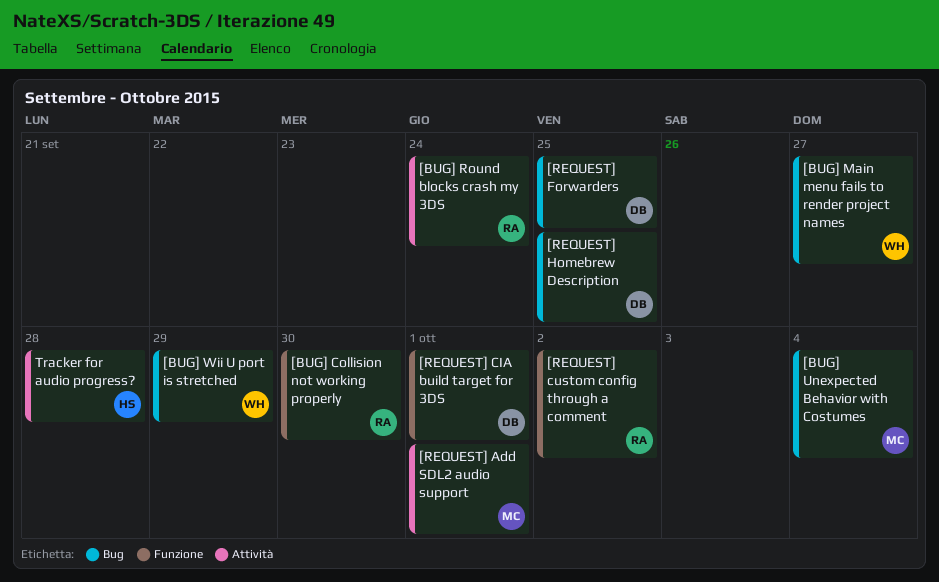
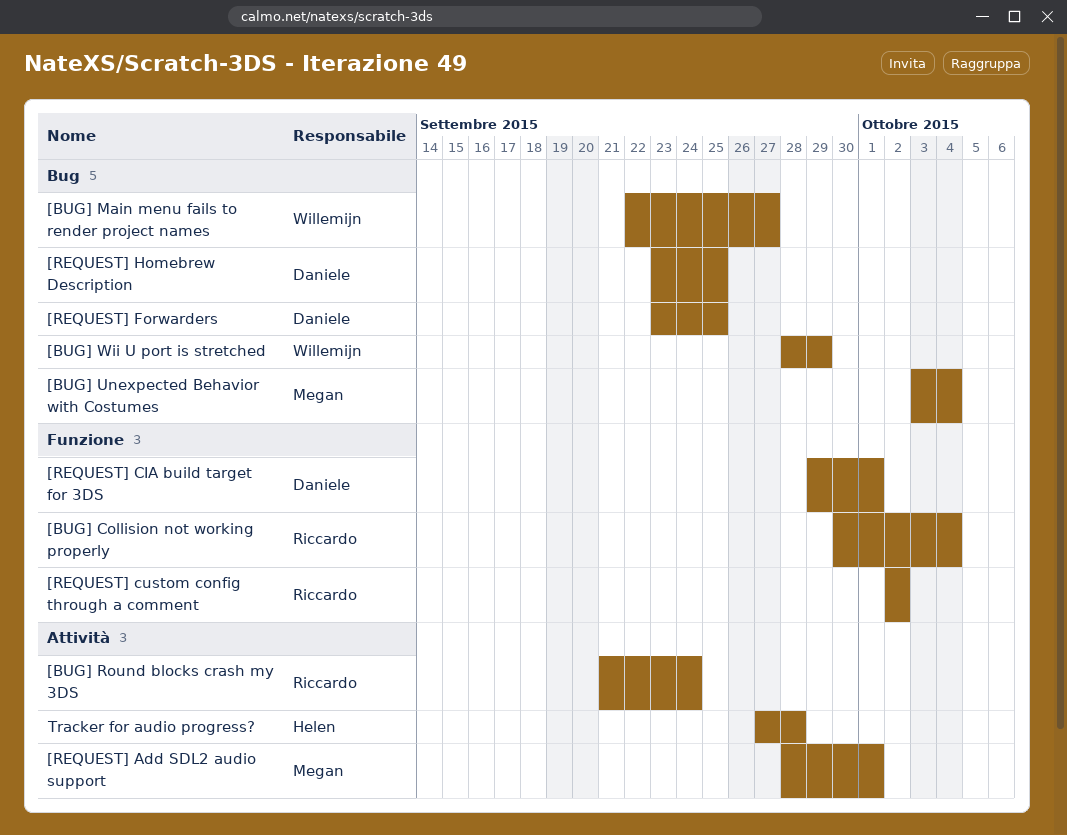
[BUG] Collision not working properly, due: Sep 30 -> Oct 4

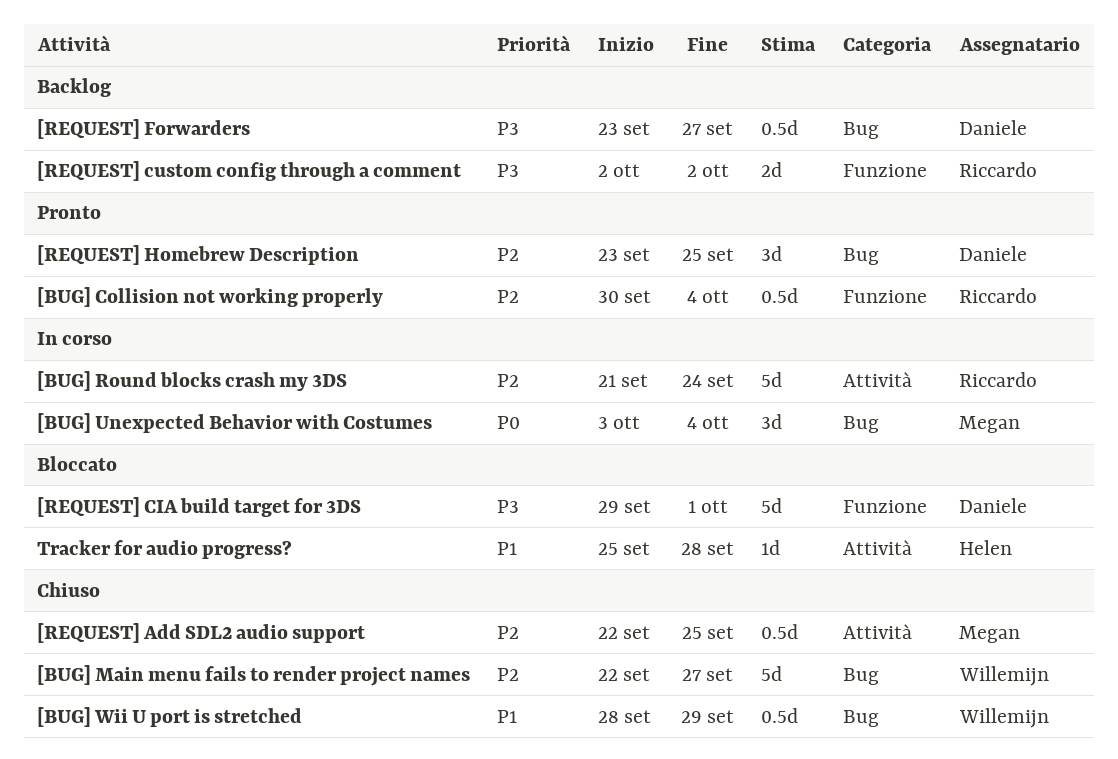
[REQUEST] Add SDL2 audio support, start: Sep 28 -> Sep 22
[REQUEST] Add SDL2 audio support, due: Oct 1 -> Sep 25
[REQUEST] Forwarders, due: Sep 25 -> Sep 27
Tracker for audio progress?, start: Sep 27 -> Sep 25

